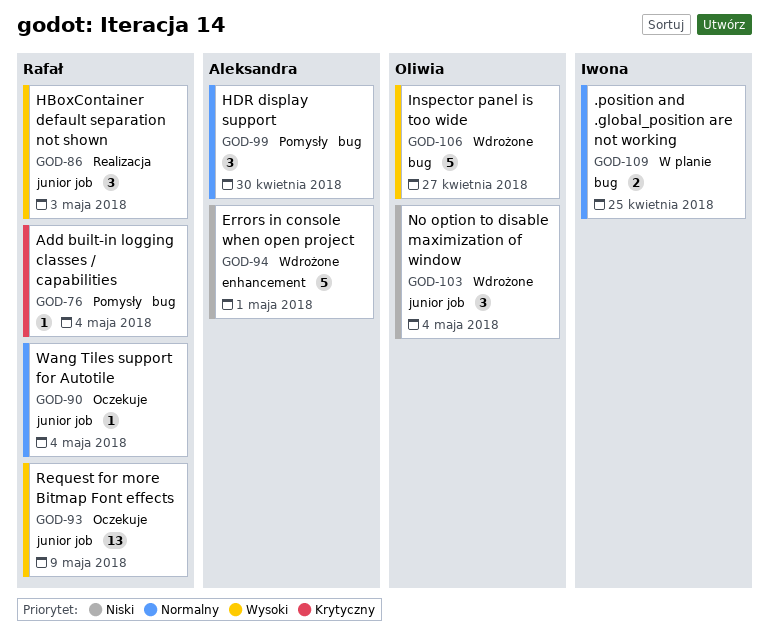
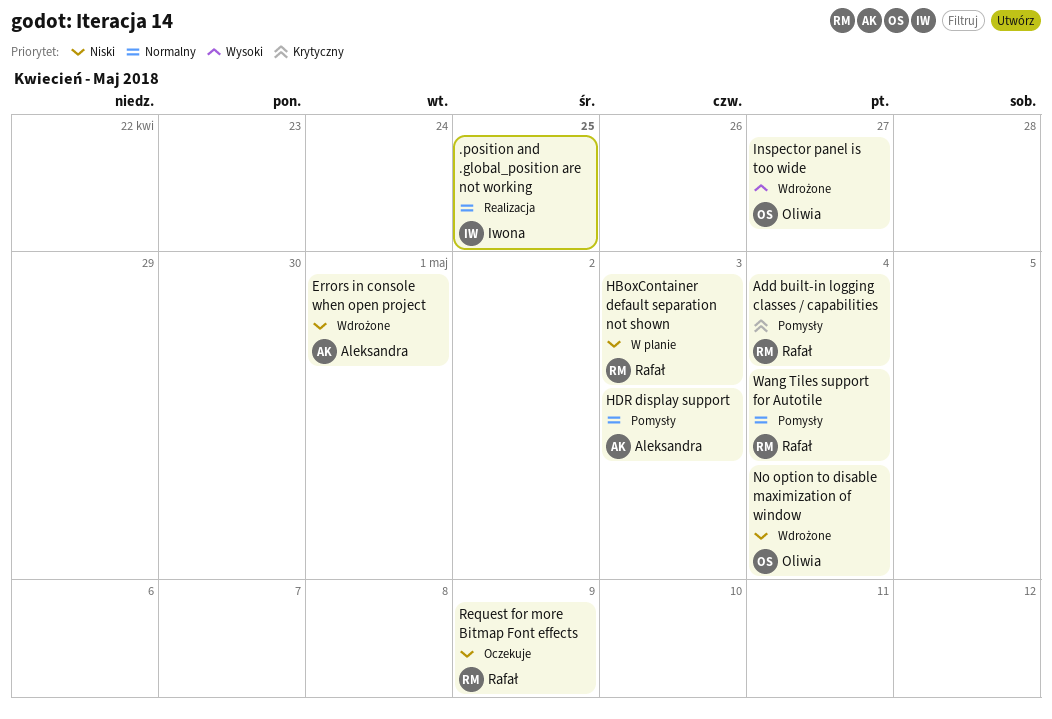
.position and .global_position are not working, status: W planie -> Realizacja
HBoxContainer default separation not shown, status: Realizacja -> W planie
HBoxContainer default separation not shown, priority: Wysoki -> Niski
HDR display support, due: Apr 30 -> May 3
Request for more Bitmap Font effects, priority: Wysoki -> Niski
Wang Tiles support for Autotile, status: Oczekuje -> Pomysły

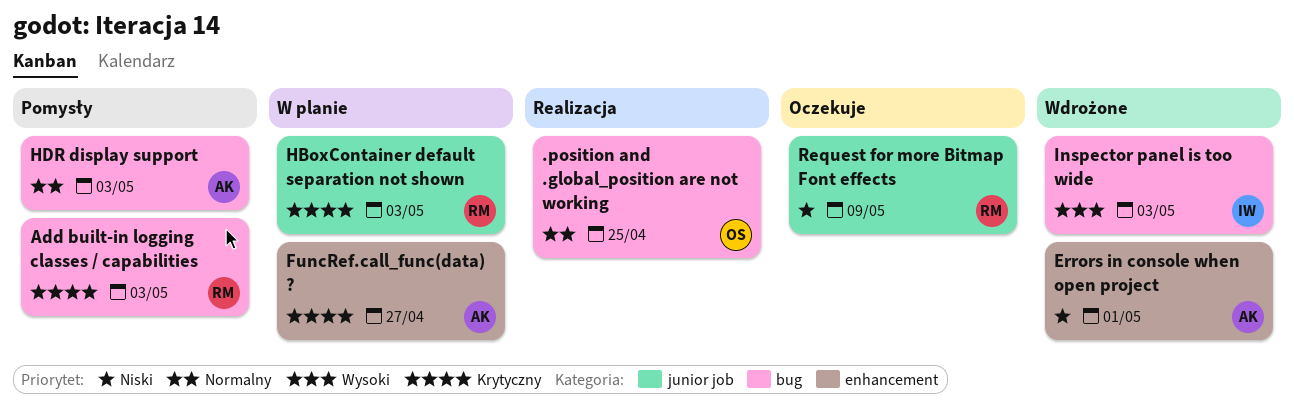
.position and .global_position are not working, owner: Iwona -> Oliwia
Add built-in logging classes / capabilities, due: May 4 -> May 3
FuncRef.call_func(data) ?: none -> present
HBoxContainer default separation not shown, priority: Niski -> Krytyczny
Inspector panel is too wide, owner: Oliwia -> Iwona
Inspector panel is too wide, due: Apr 27 -> May 3
No option to disable maximization of window: present -> none
Wang Tiles support for Autotile: present -> none

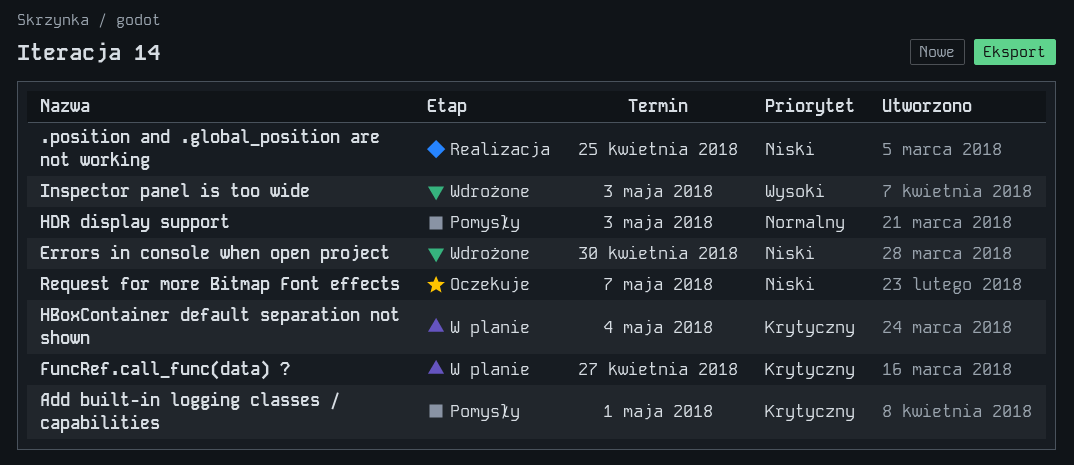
.position and .global_position are not working, priority: Normalny -> Niski
Add built-in logging classes / capabilities, due: May 3 -> May 1
Errors in console when open project, due: May 1 -> Apr 30
HBoxContainer default separation not shown, due: May 3 -> May 4
Request for more Bitmap Font effects, due: May 9 -> May 7

